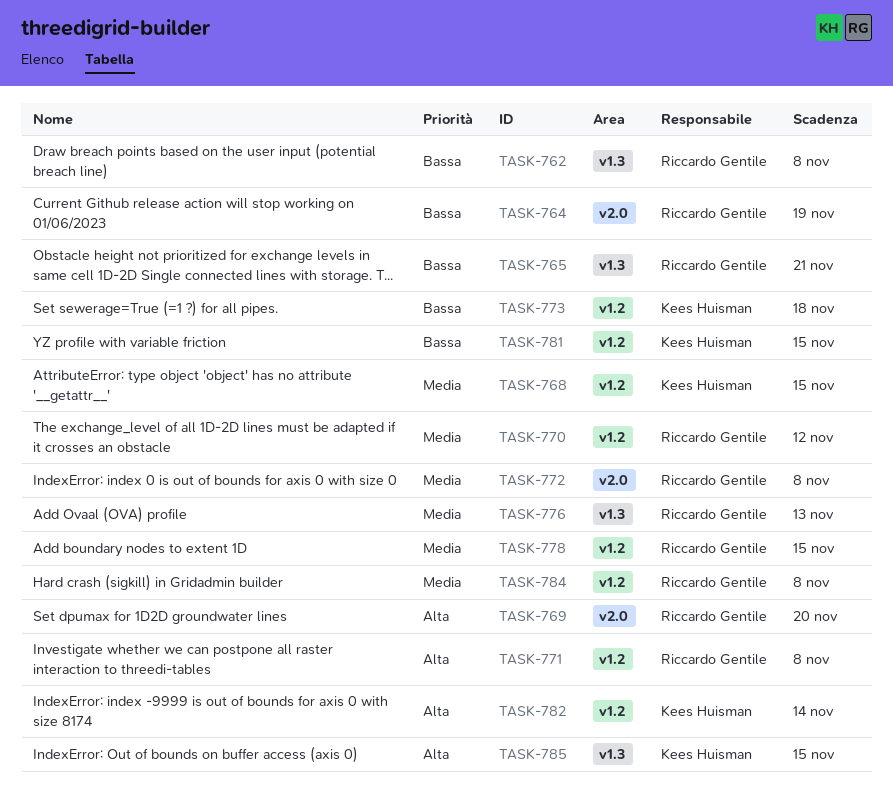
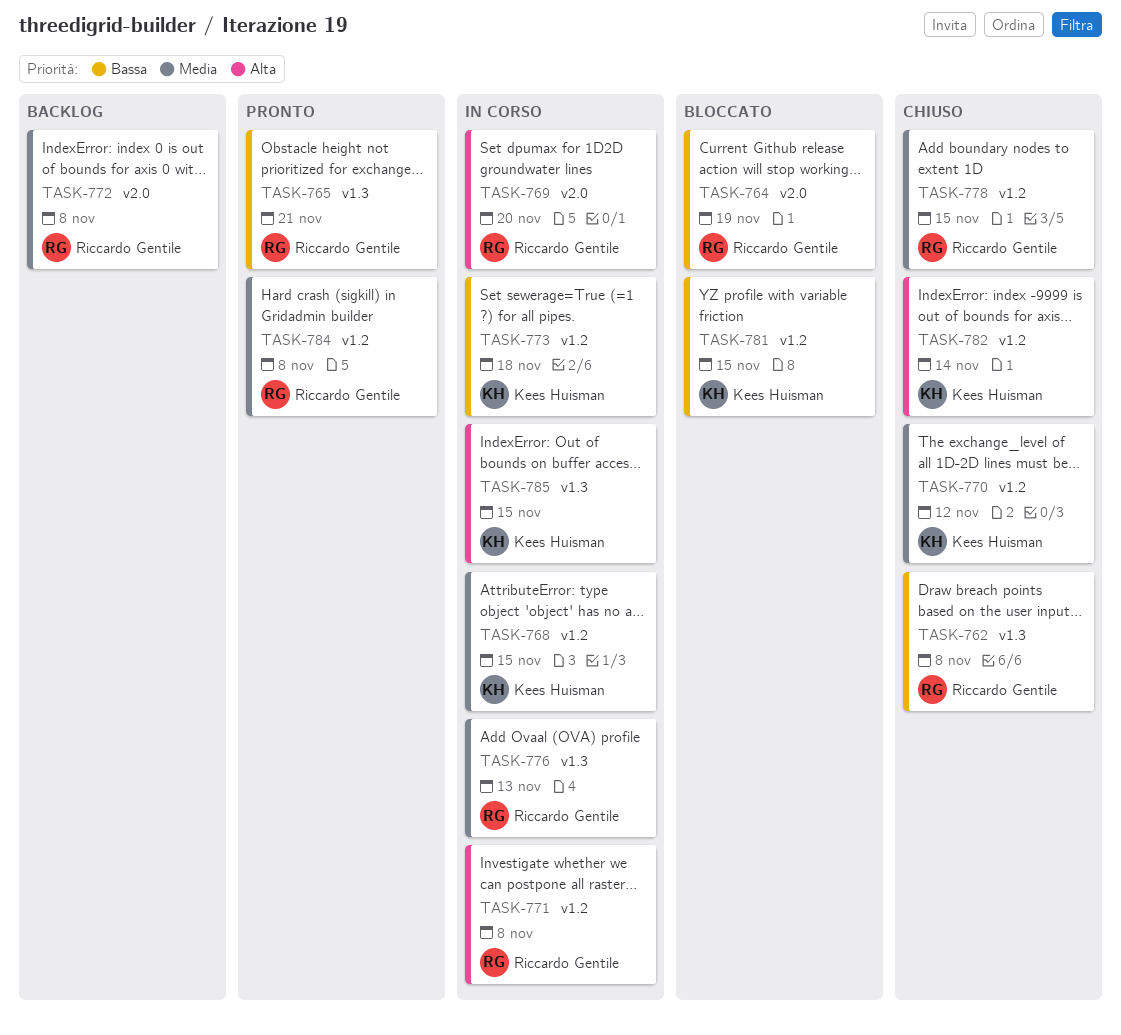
TASK-770, owner: Riccardo Gentile -> Kees Huisman

